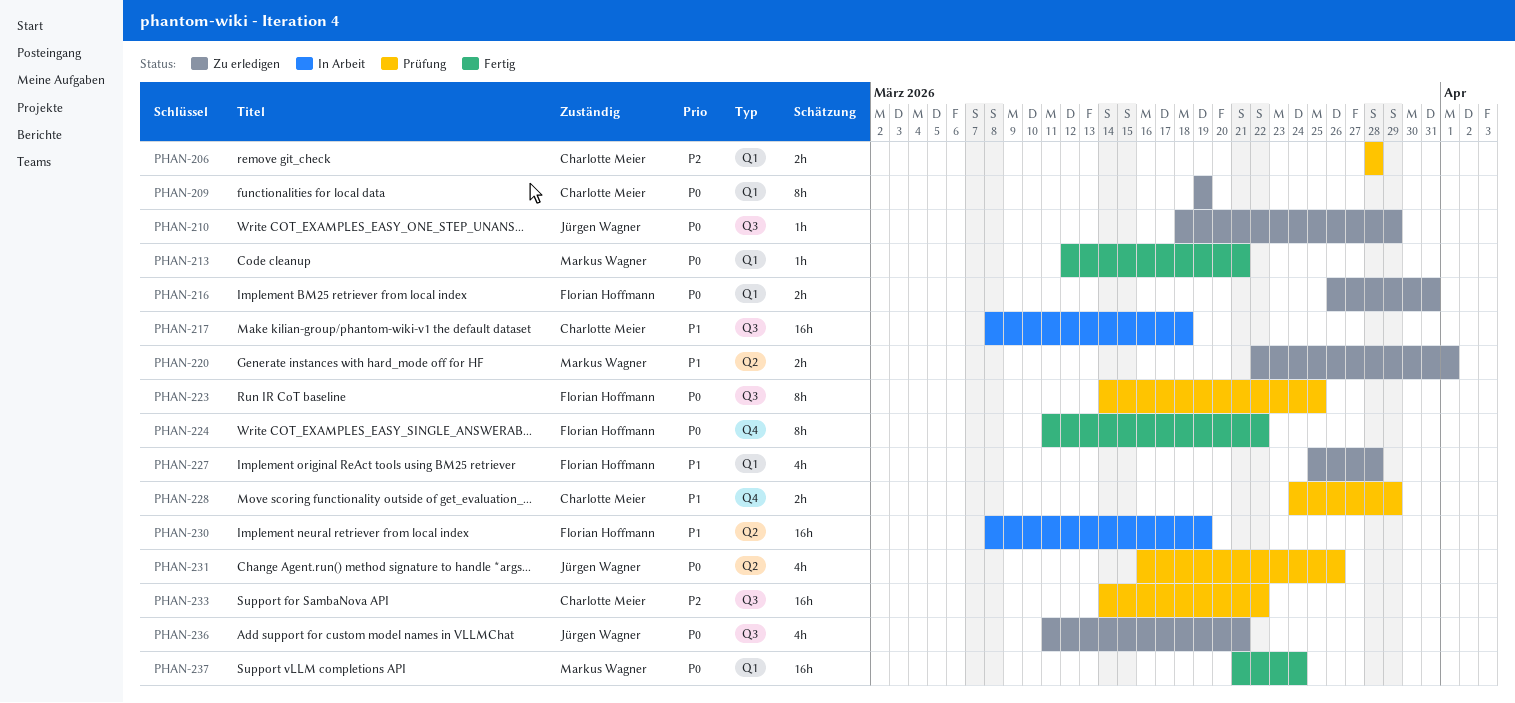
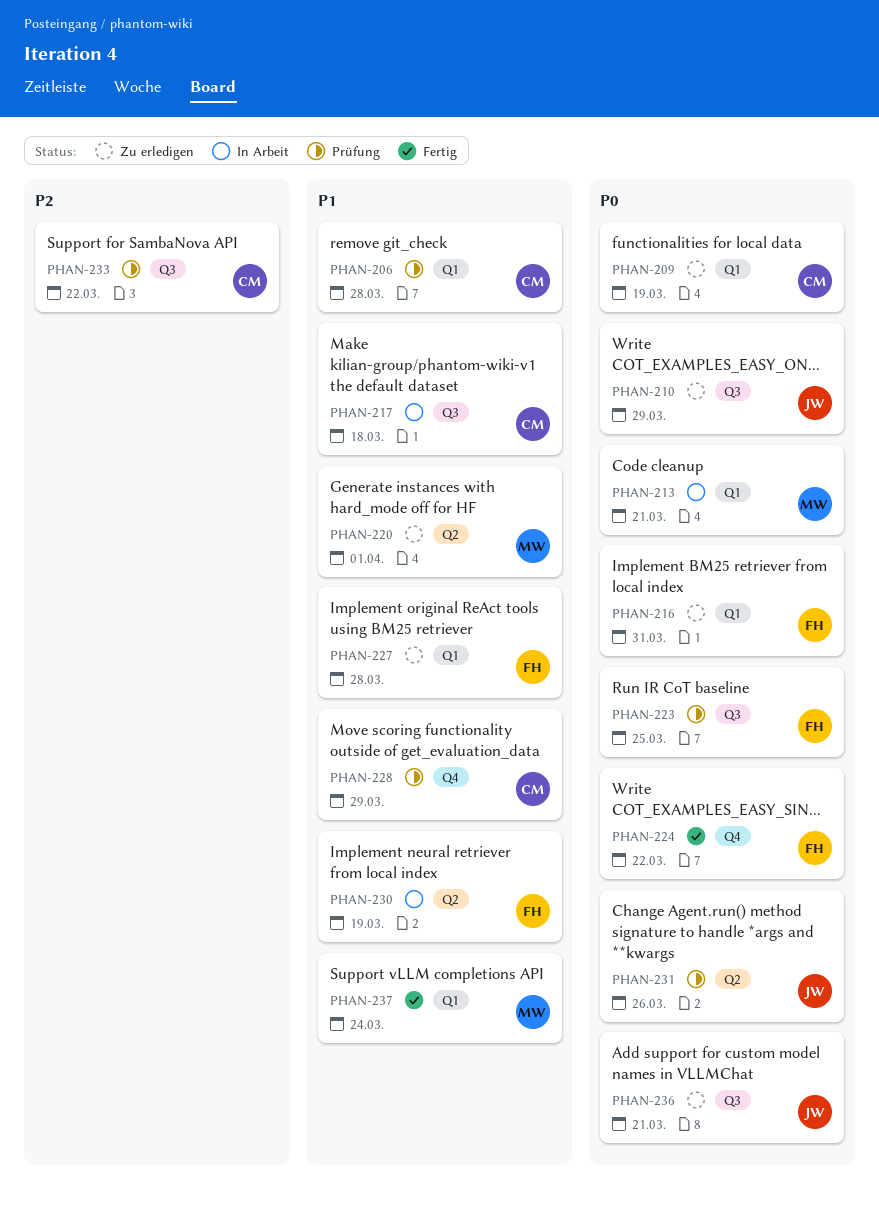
PHAN-206, priority: P2 -> P1
PHAN-213, status: Fertig -> In Arbeit
PHAN-237, priority: P0 -> P1

